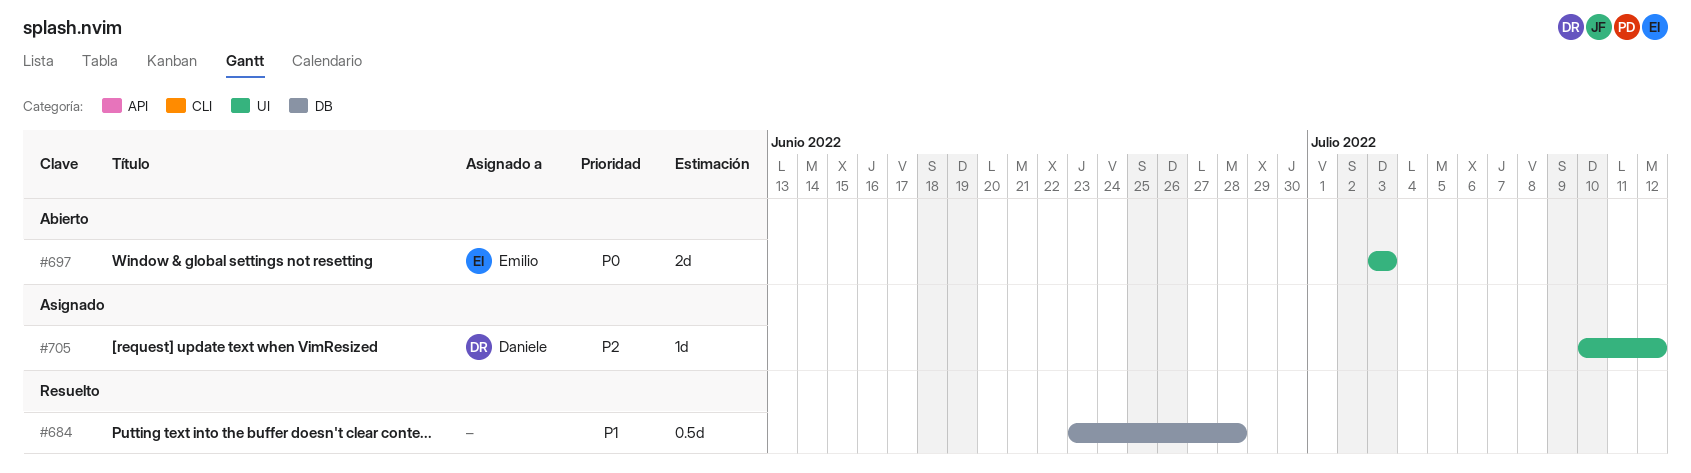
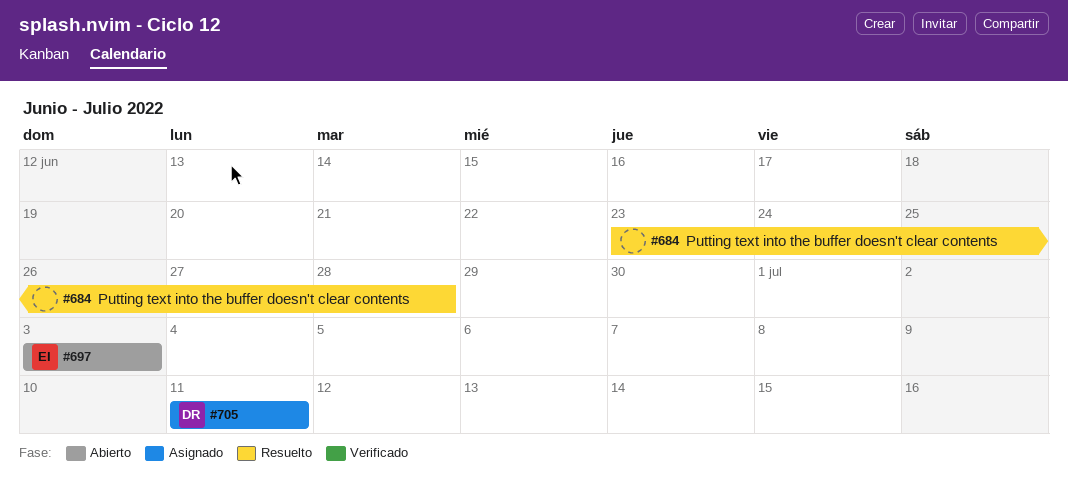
#705, start: Jul 10 -> Jul 11
#705, due: Jul 12 -> Jul 11

